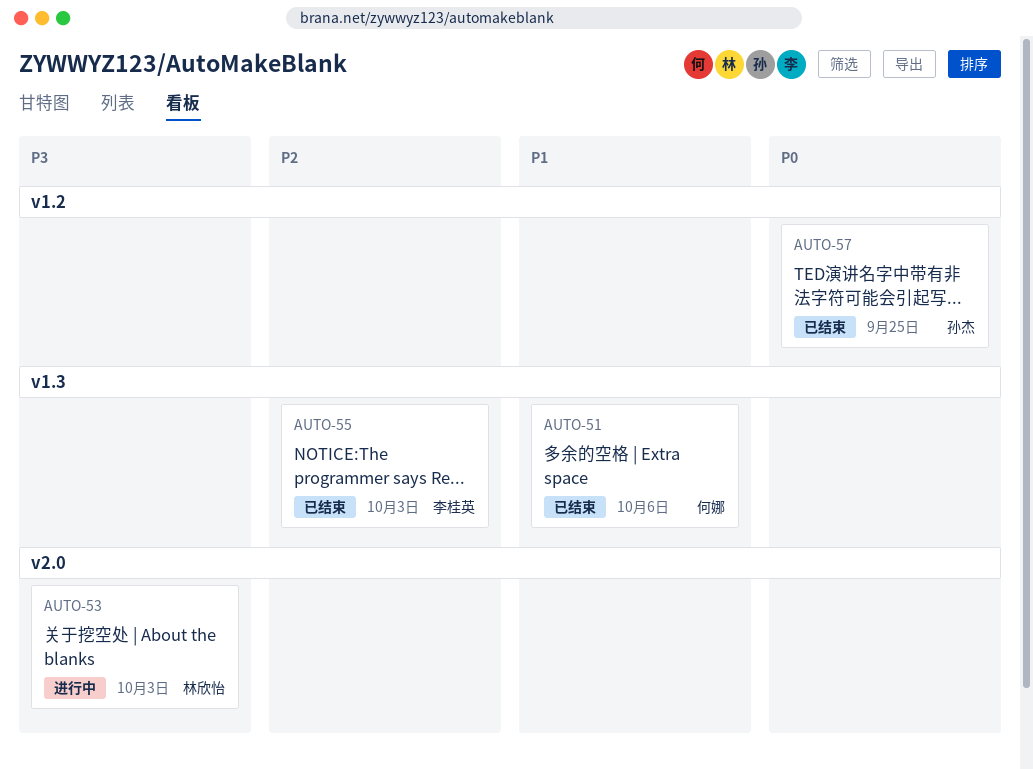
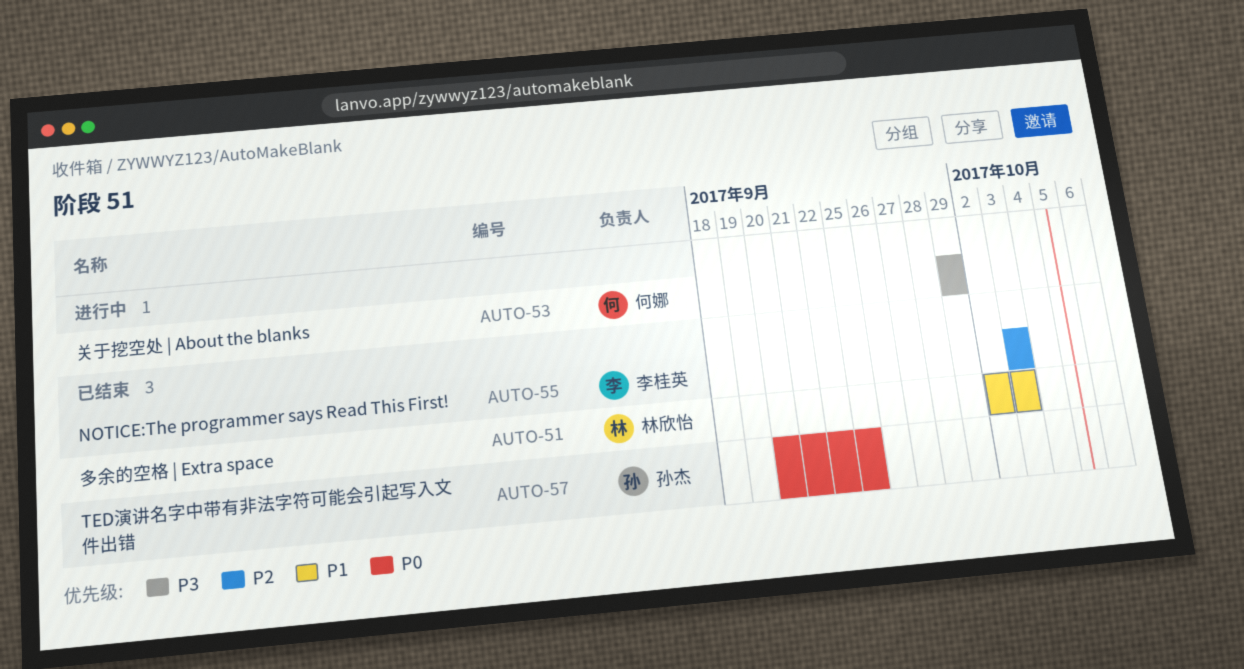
AUTO-51, owner: 何娜 -> 林欣怡
AUTO-51, due: Oct 6 -> Oct 3
AUTO-53, owner: 林欣怡 -> 何娜
AUTO-53, due: Oct 3 -> Sep 29

